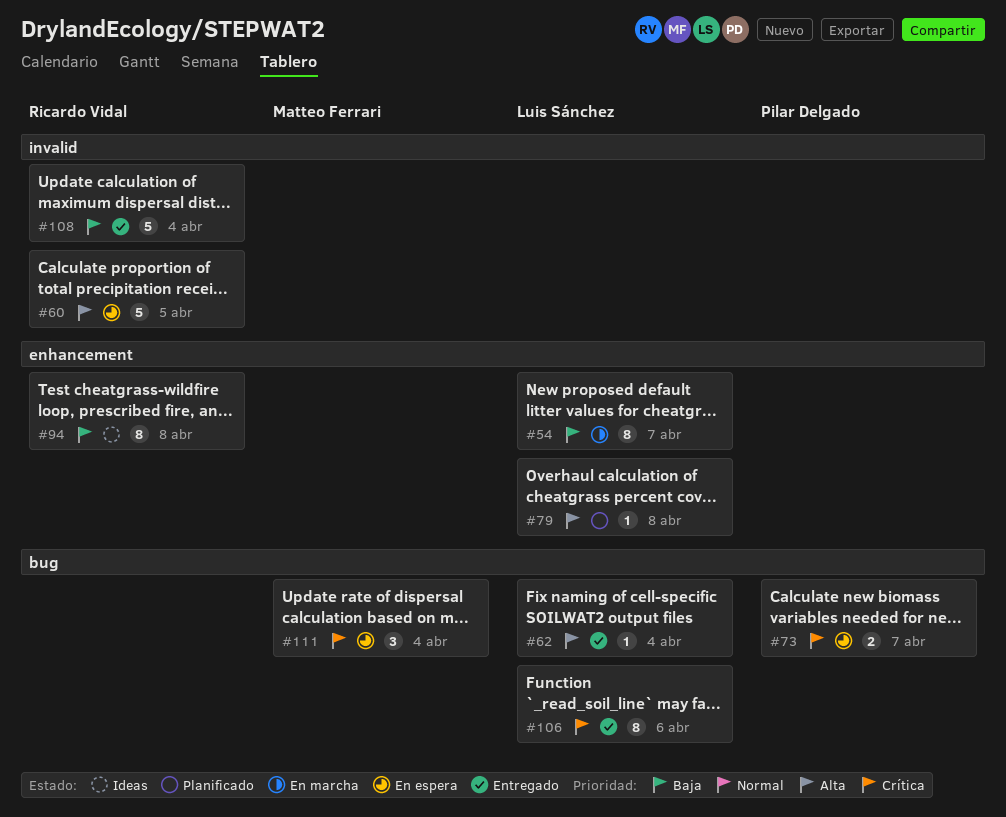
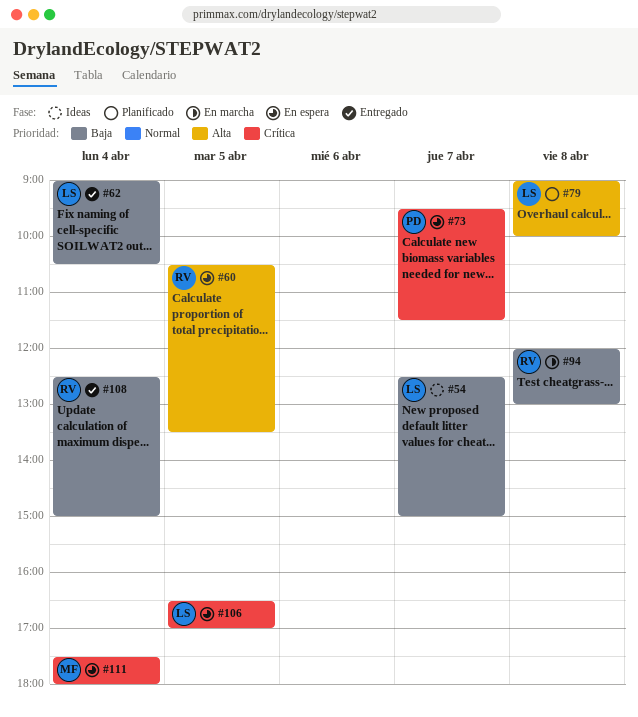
#54, status: En marcha -> Ideas
#62, priority: Alta -> Baja
#94, status: Ideas -> En marcha
#106, status: Entregado -> En espera
#106, day: Apr 6 -> Apr 5

